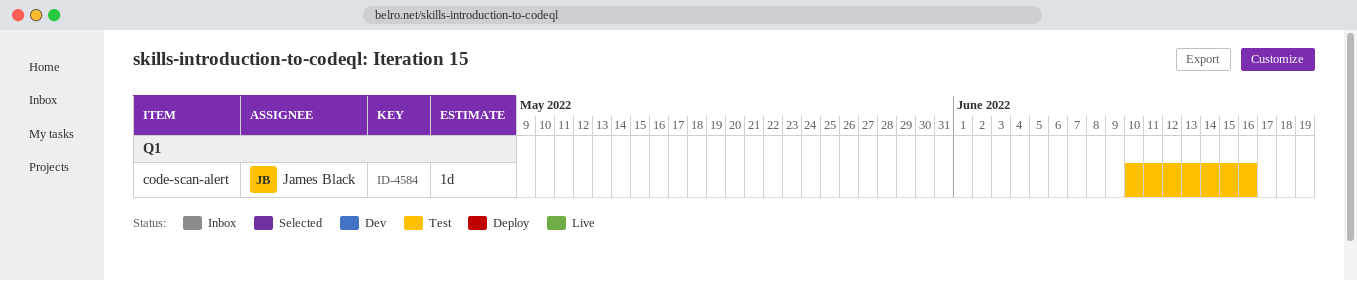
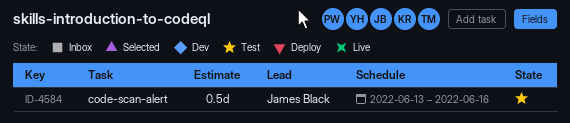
ID-4584, estimate: 1d -> 0.5d
ID-4584, start: Jun 10 -> Jun 13

